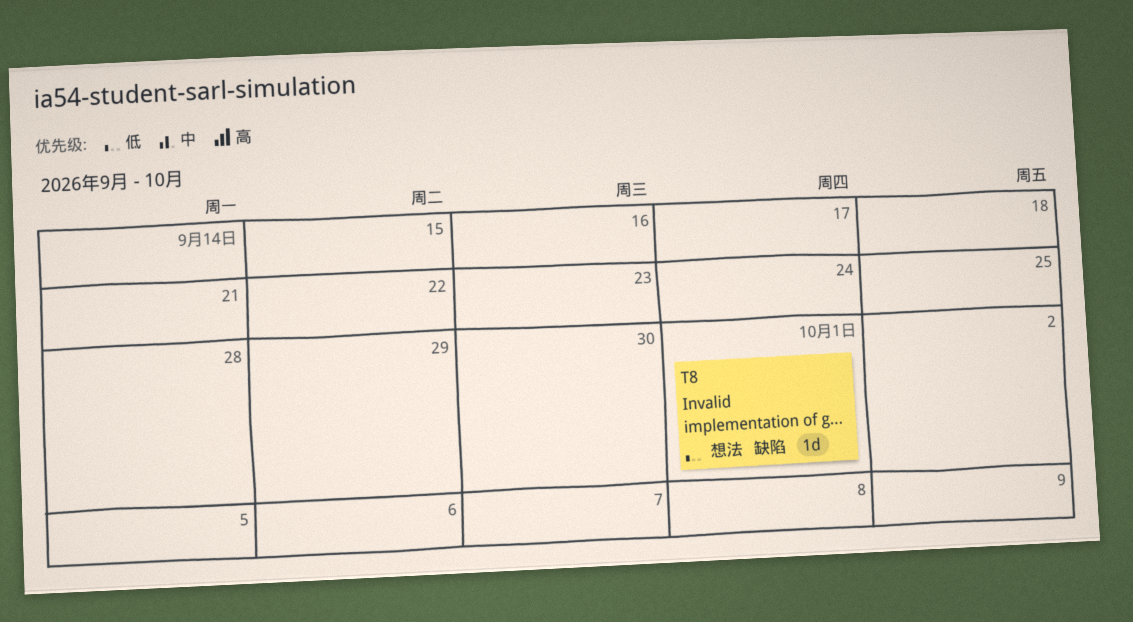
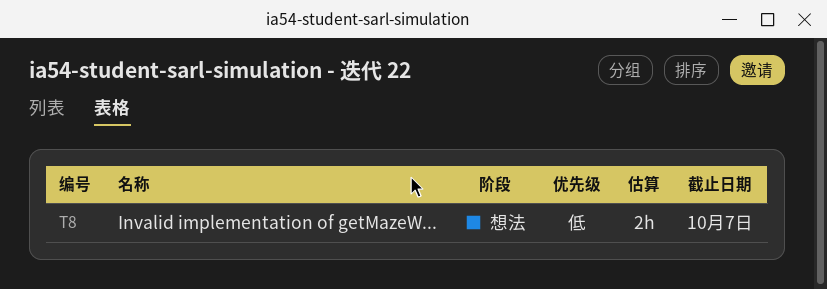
T8, estimate: 1d -> 2h
T8, due: Oct 1 -> Oct 7

